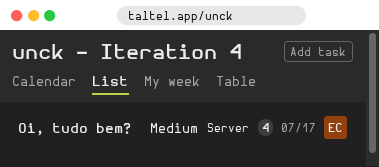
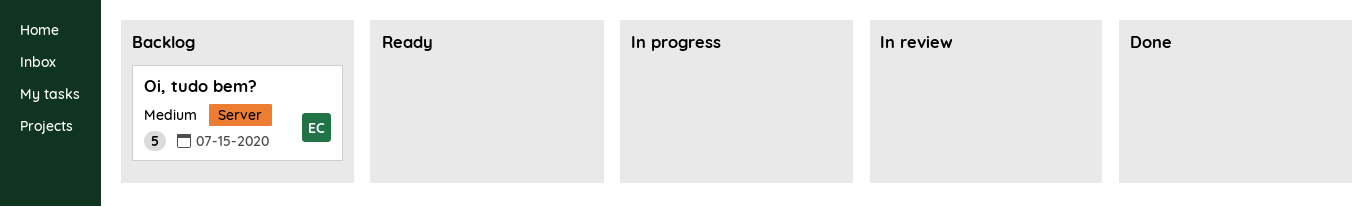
Oi, tudo bem?, estimate: 4 -> 5
Oi, tudo bem?, due: Jul 17 -> Jul 15

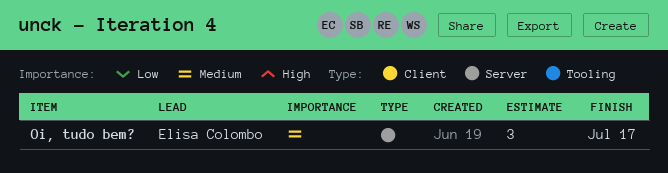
Oi, tudo bem?, estimate: 5 -> 3
Oi, tudo bem?, due: Jul 15 -> Jul 17

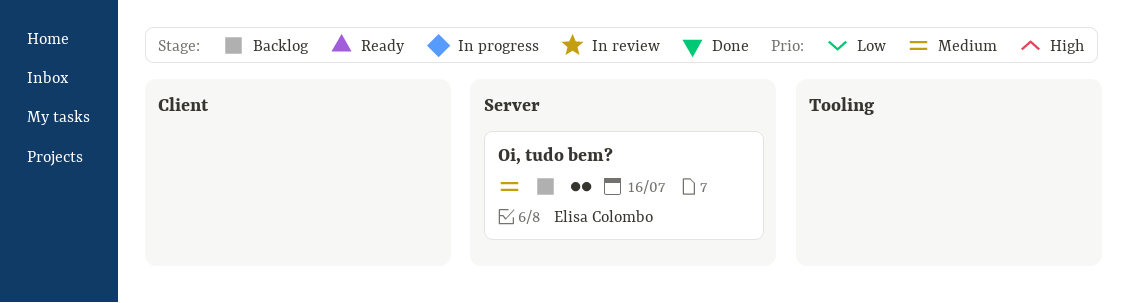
Oi, tudo bem?, estimate: 3 -> 2
Oi, tudo bem?, due: Jul 17 -> Jul 16

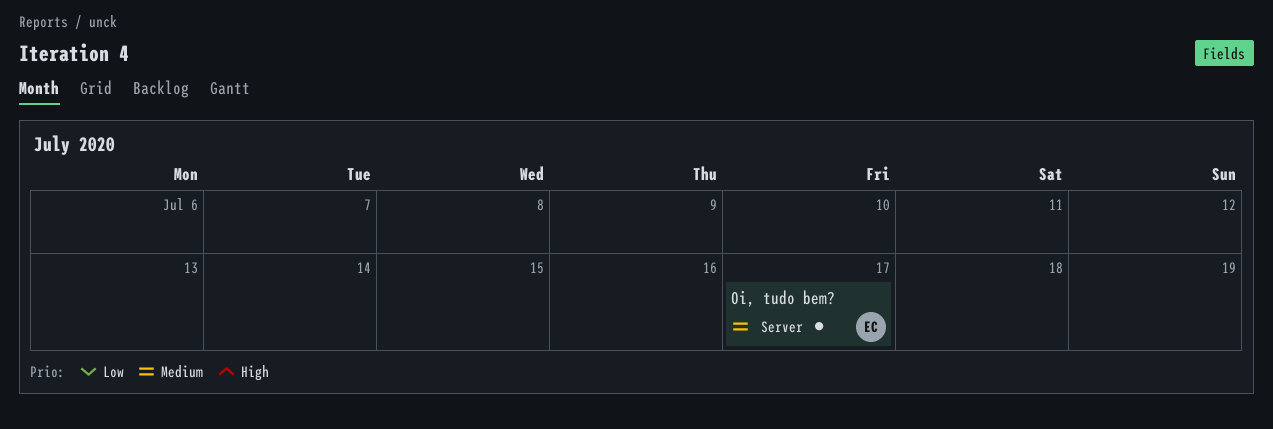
Oi, tudo bem?, estimate: 2 -> 1
Oi, tudo bem?, due: Jul 16 -> Jul 17

